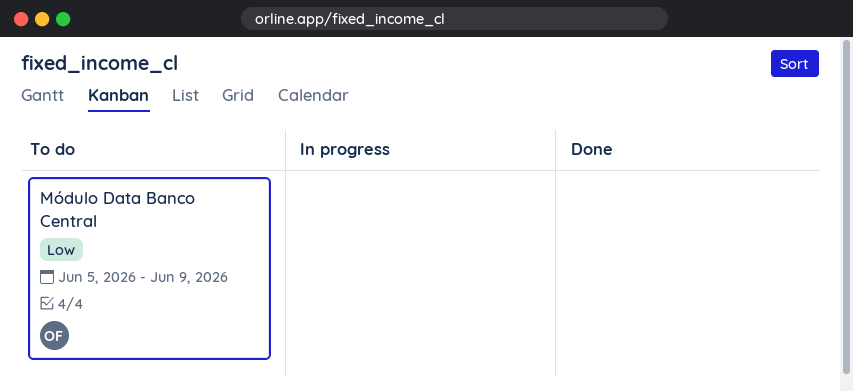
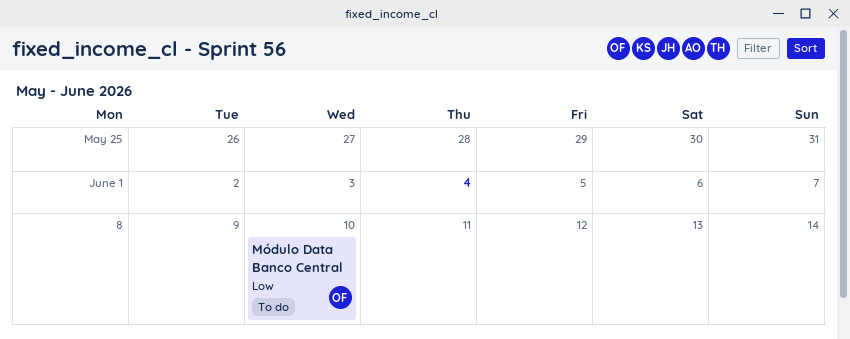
Módulo Data Banco Central, due: Jun 9 -> Jun 10

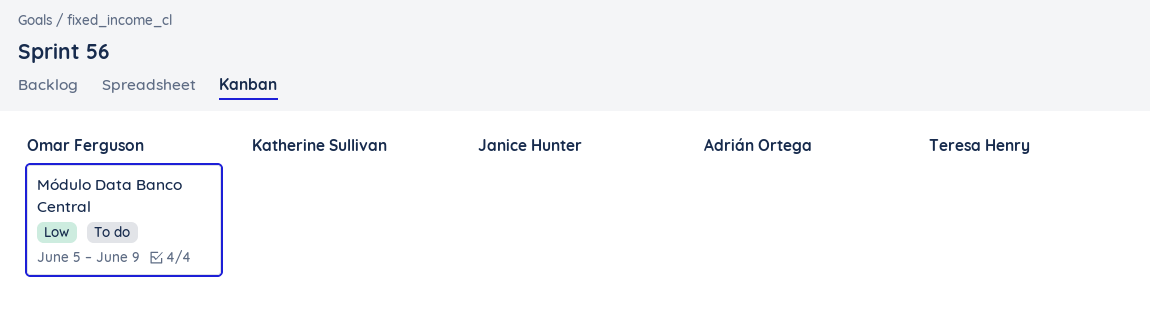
Módulo Data Banco Central, due: Jun 10 -> Jun 9

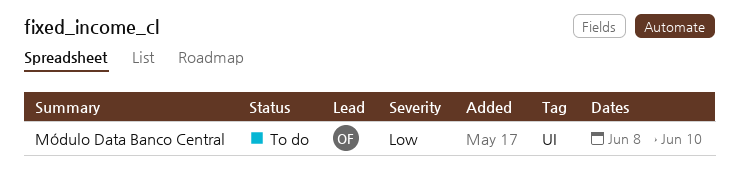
Módulo Data Banco Central, start: Jun 5 -> Jun 8
Módulo Data Banco Central, due: Jun 9 -> Jun 10

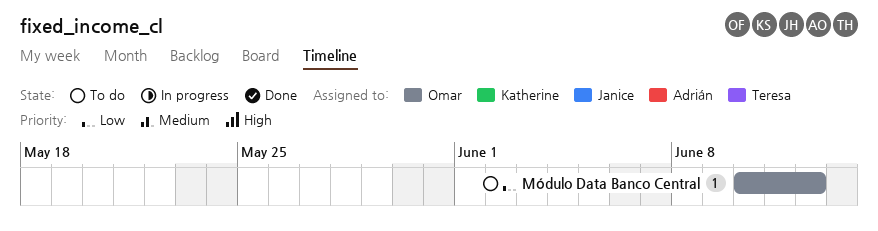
Módulo Data Banco Central, start: Jun 8 -> Jun 10
Módulo Data Banco Central, due: Jun 10 -> Jun 12

